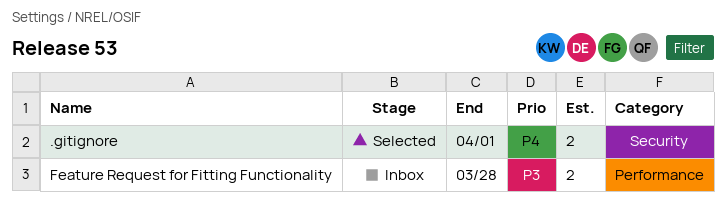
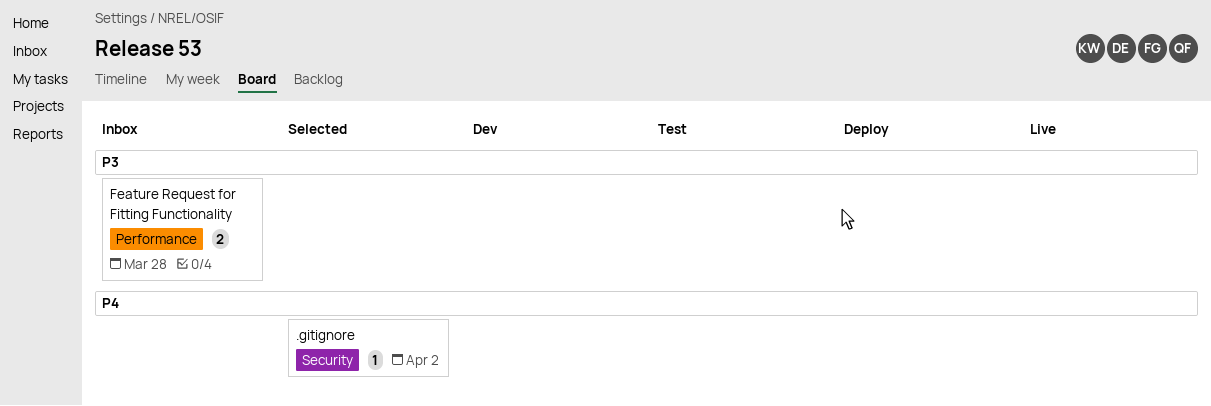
.gitignore, estimate: 2 -> 1
.gitignore, due: Apr 1 -> Apr 2

